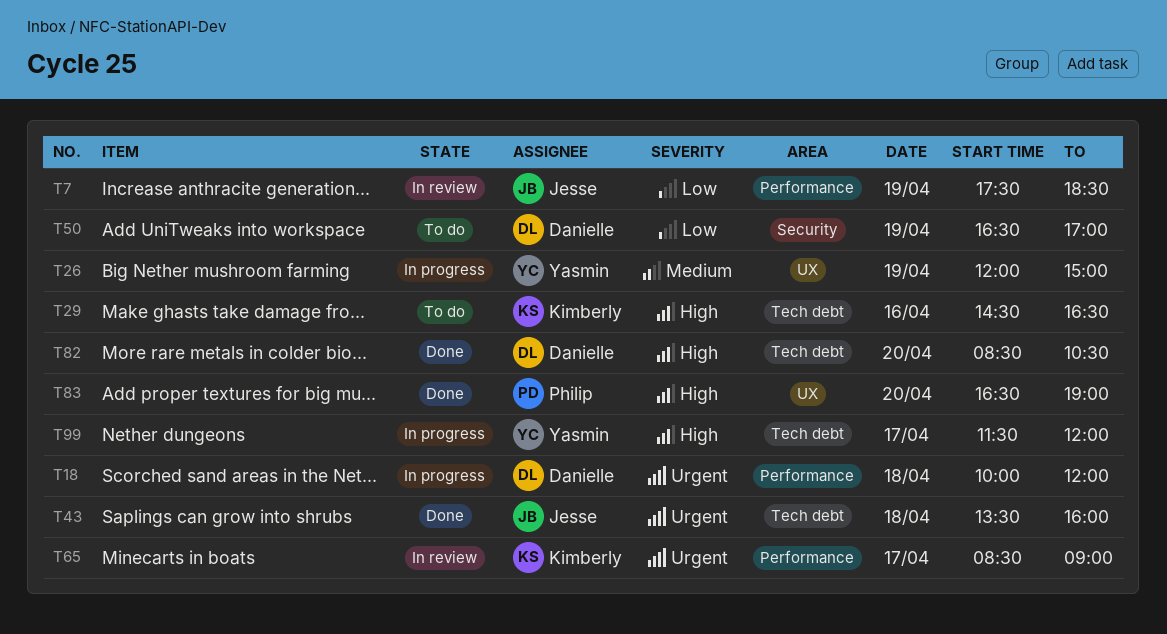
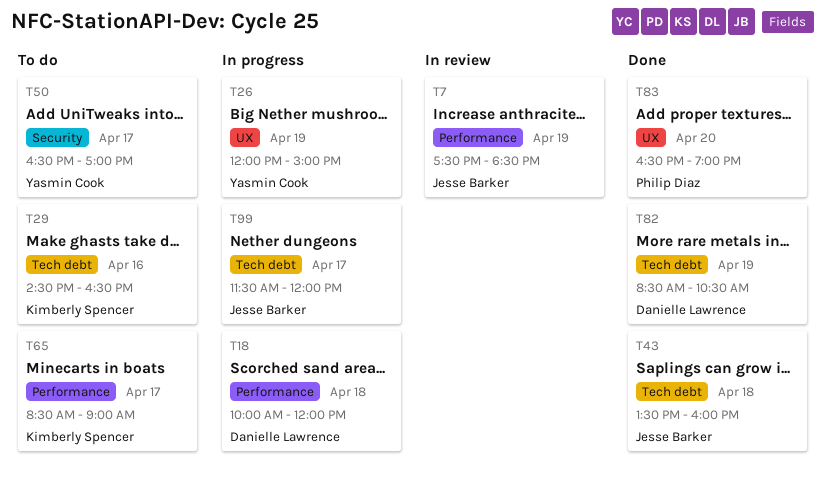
T50, owner: Danielle Lawrence -> Yasmin Cook
T50, day: Apr 19 -> Apr 17
T65, status: In review -> To do
T82, day: Apr 20 -> Apr 19
T99, owner: Yasmin Cook -> Jesse Barker

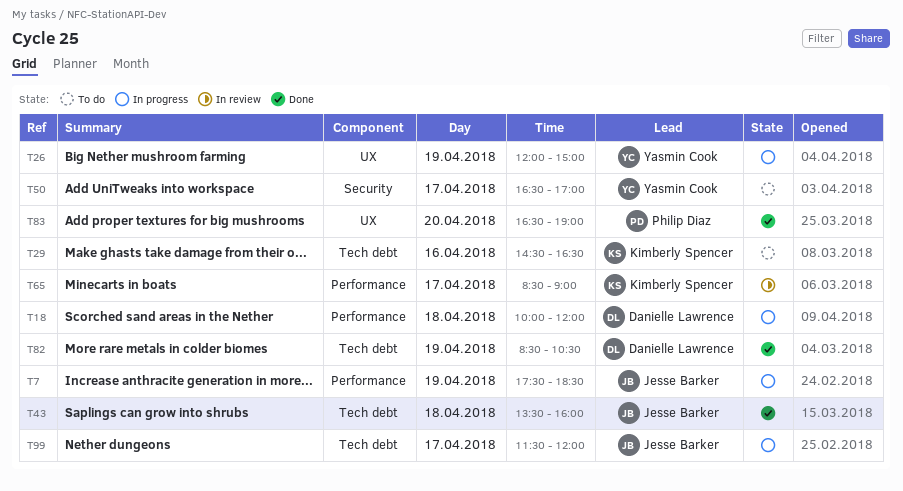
T7, status: In review -> In progress
T65, status: To do -> In review

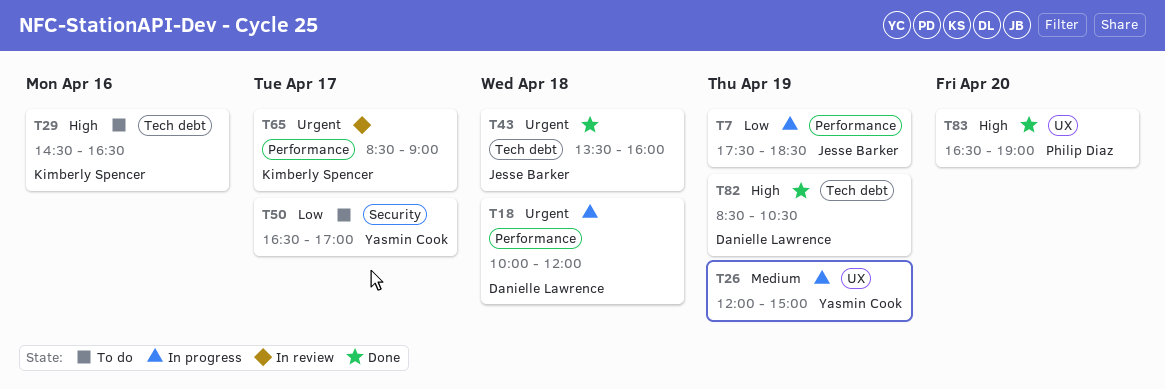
T99: present -> none

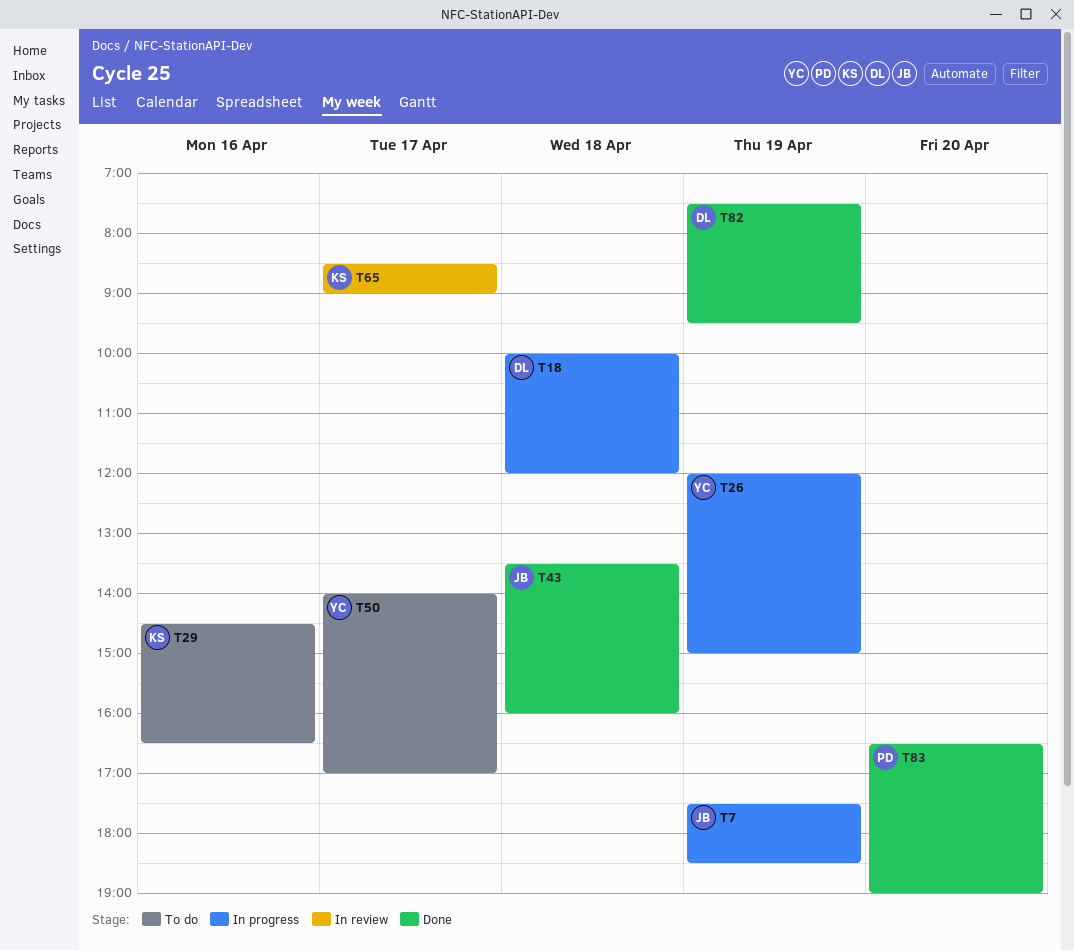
T50, begins: 16:30 -> 14:00
T82, begins: 08:30 -> 07:30
T82, ends: 10:30 -> 09:30

